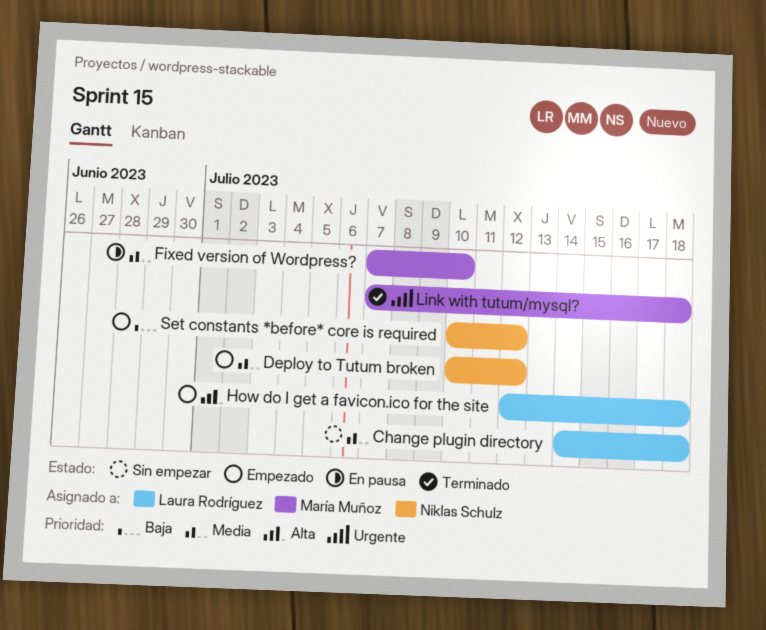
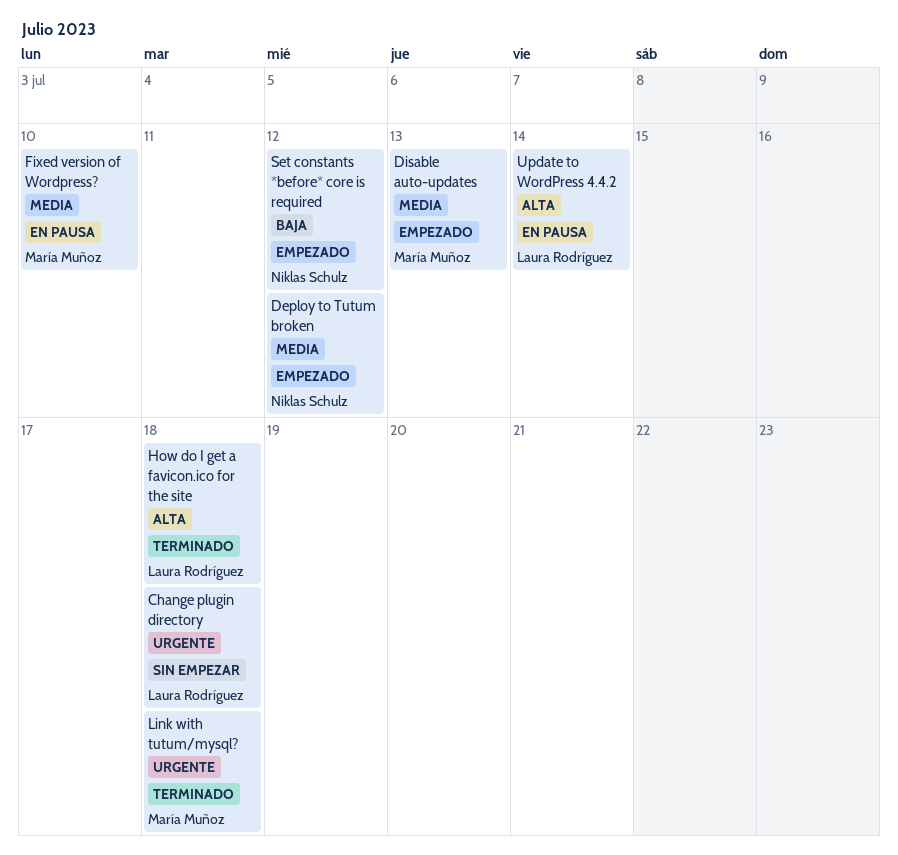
Change plugin directory, priority: Media -> Urgente
Disable auto-updates: none -> present
How do I get a favicon.ico for the site, status: Empezado -> Terminado
Update to WordPress 4.4.2: none -> present

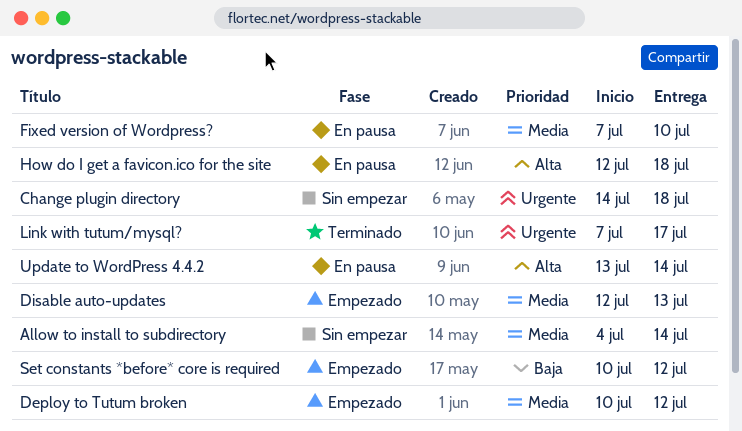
Allow to install to subdirectory: none -> present
How do I get a favicon.ico for the site, status: Terminado -> En pausa
Link with tutum/mysql?, due: Jul 18 -> Jul 17

